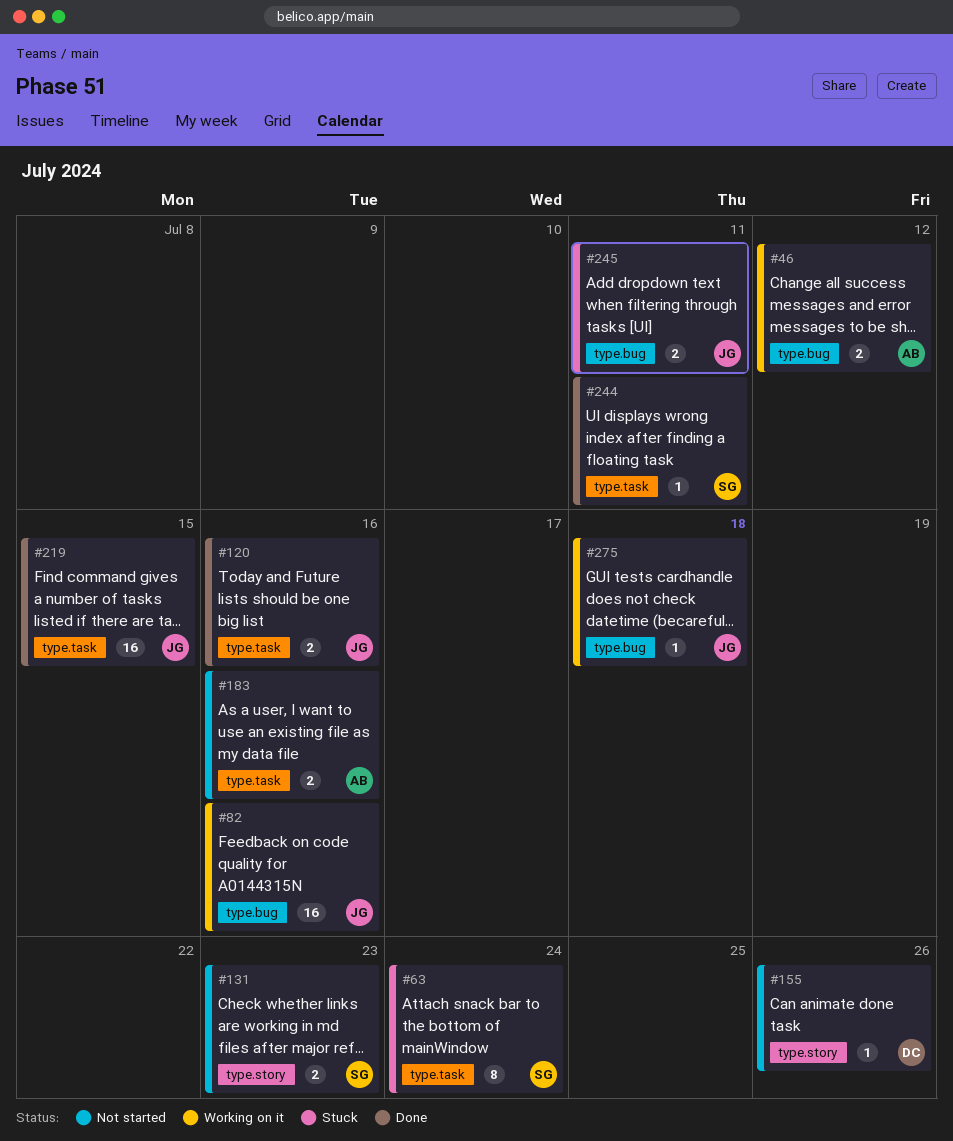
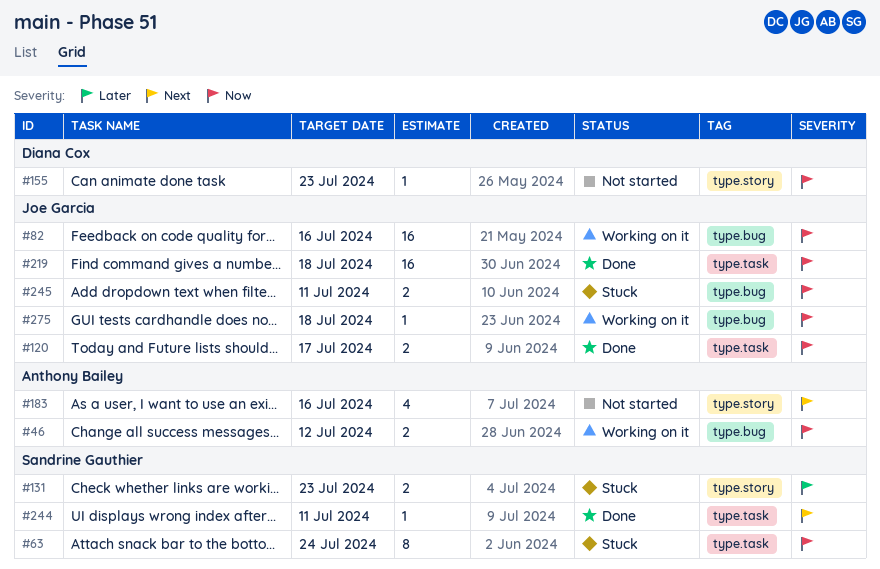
#120, due: Jul 16 -> Jul 17
#131, status: Not started -> Stuck
#155, due: Jul 26 -> Jul 23
#183, label: type.task -> type.story
#183, estimate: 2 -> 4
#219, due: Jul 15 -> Jul 18

